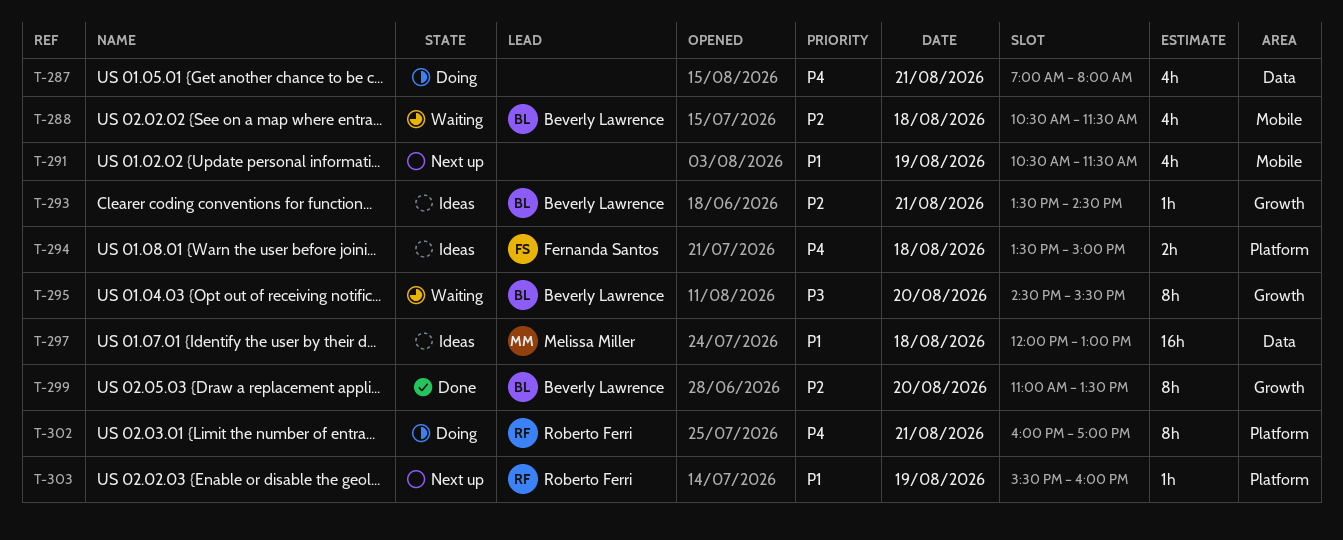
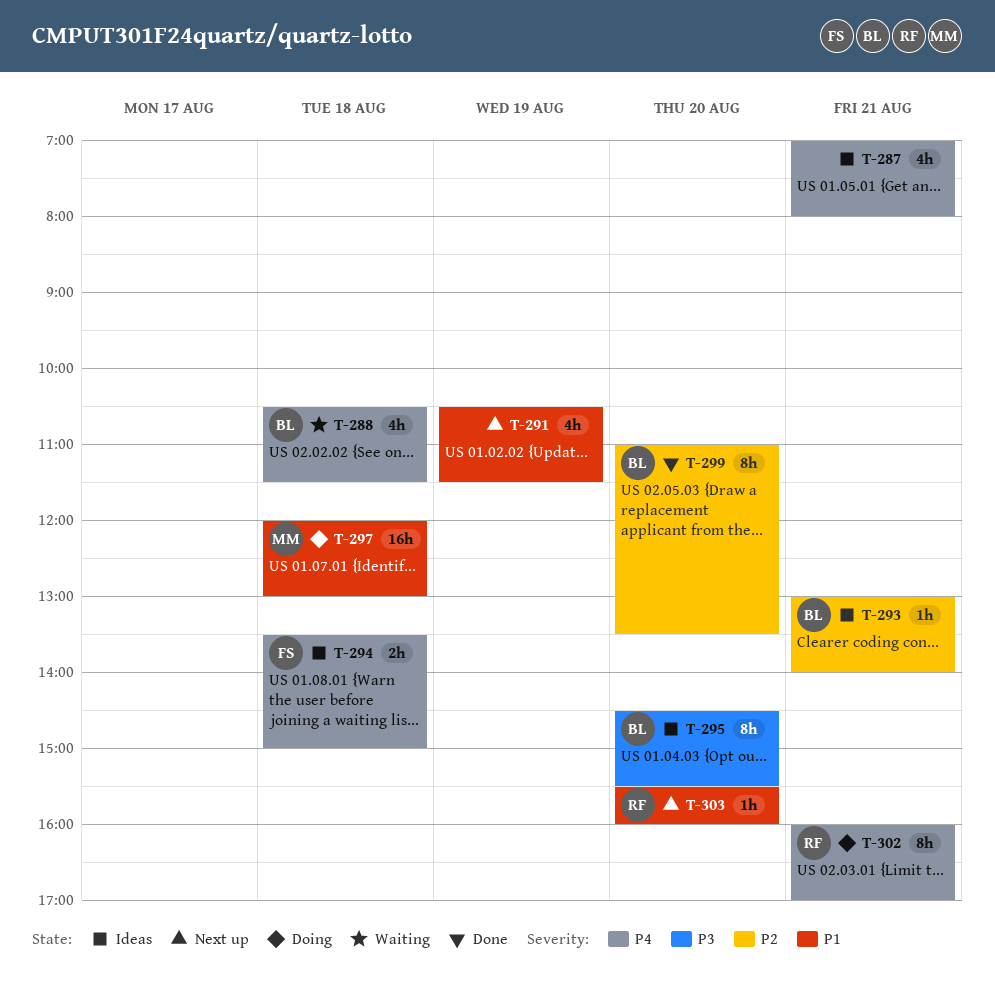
T-287, status: Doing -> Ideas
T-288, priority: P2 -> P4
T-293, begins: 13:30 -> 13:00
T-293, ends: 14:30 -> 14:00
T-295, status: Waiting -> Ideas
T-297, status: Ideas -> Doing
T-303, day: Aug 19 -> Aug 20

